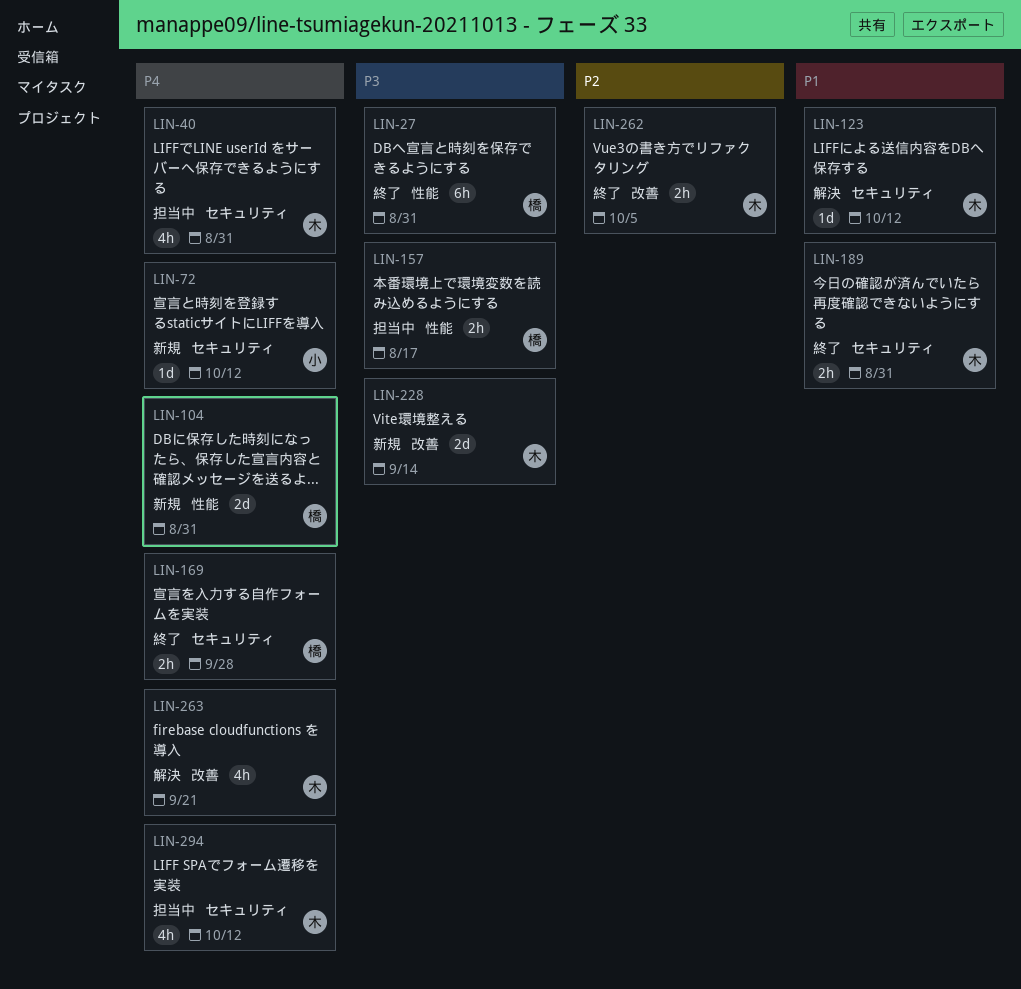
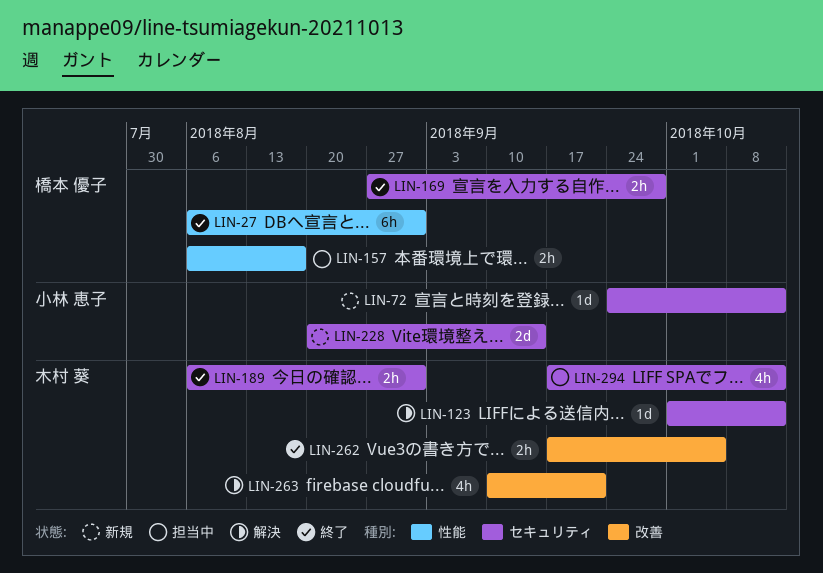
LIN-40: present -> none
LIN-104: present -> none
LIN-228, owner: 木村 葵 -> 小林 恵子
LIN-228, label: 改善 -> セキュリティ

